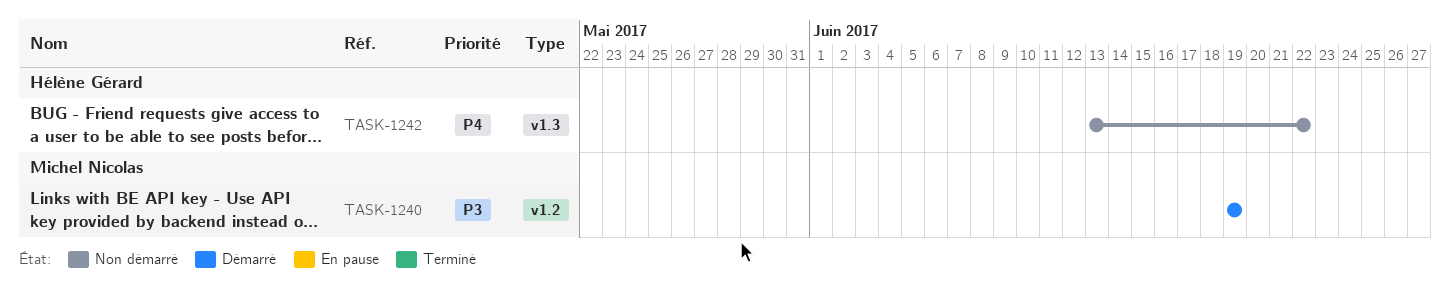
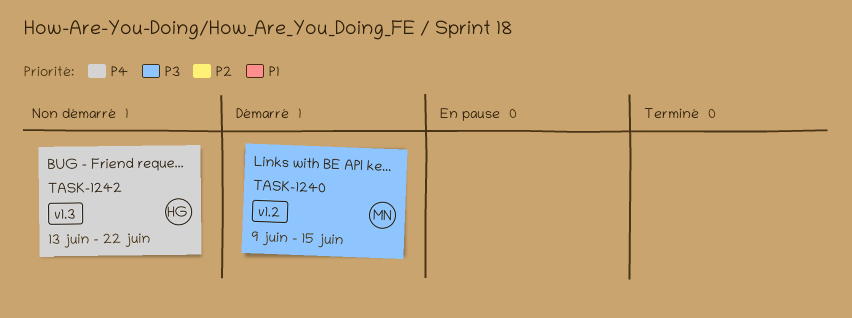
TASK-1240, start: Jun 19 -> Jun 9
TASK-1240, due: Jun 19 -> Jun 15

